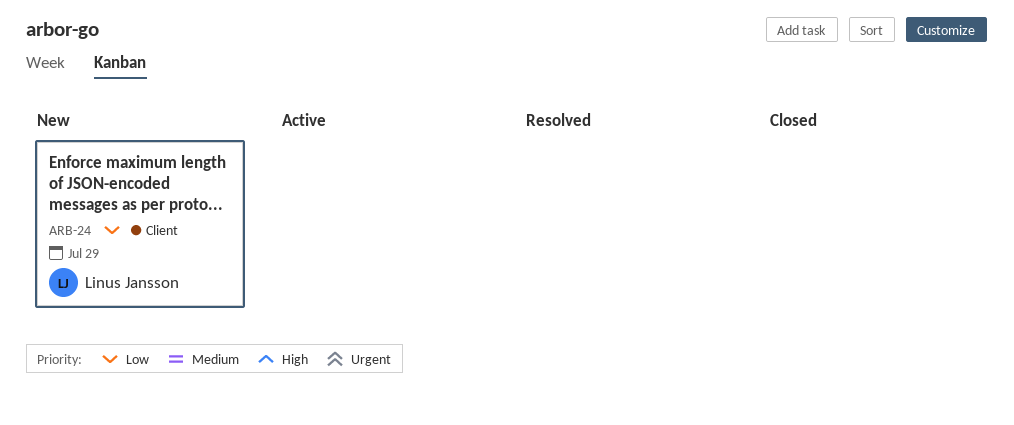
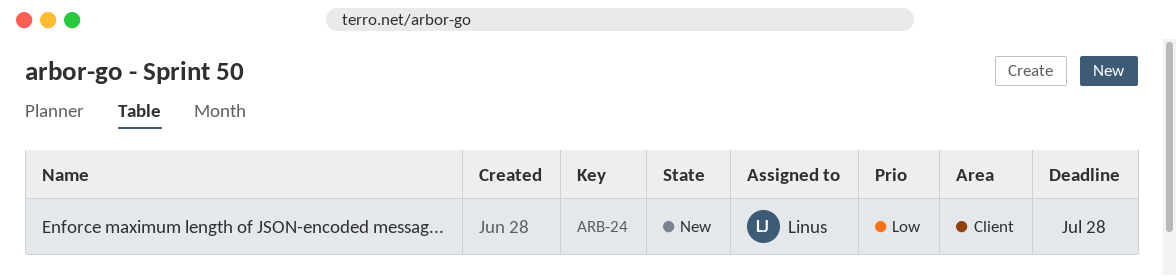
ARB-24, due: Jul 29 -> Jul 28

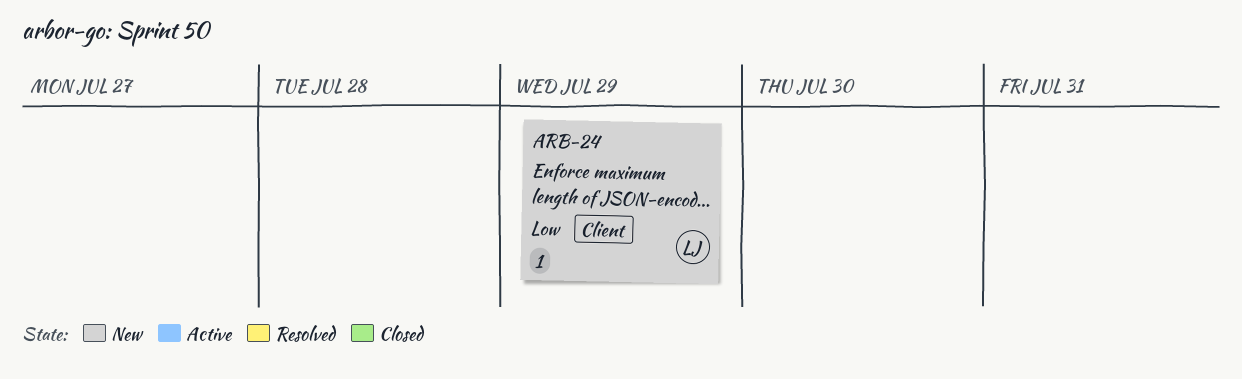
ARB-24, due: Jul 28 -> Jul 29

